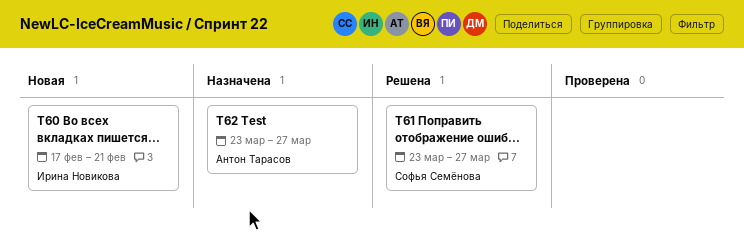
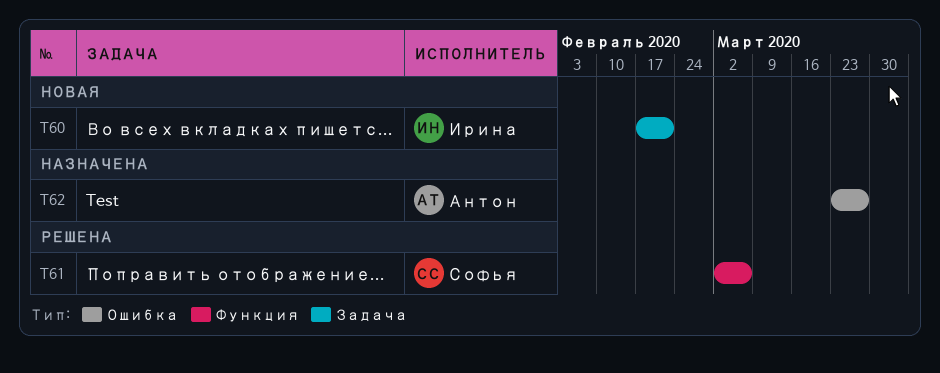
T61, start: Mar 23 -> Mar 2
T61, due: Mar 27 -> Mar 6

